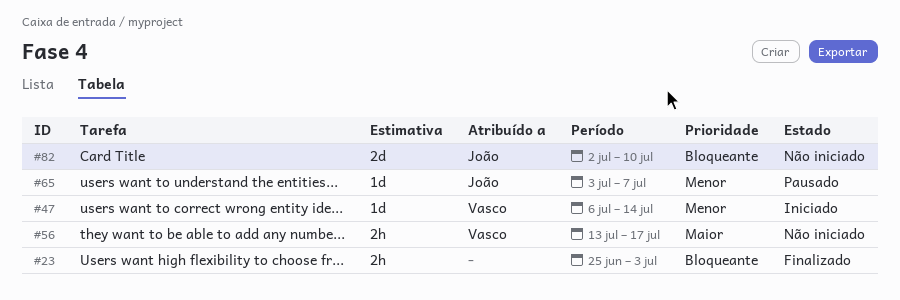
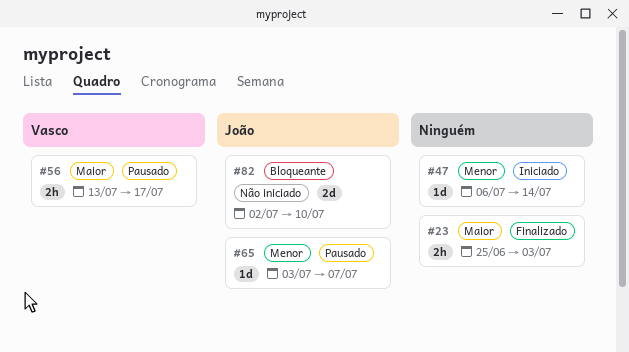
#23, priority: Bloqueante -> Maior
#47, owner: Vasco -> none
#56, status: Não iniciado -> Pausado

